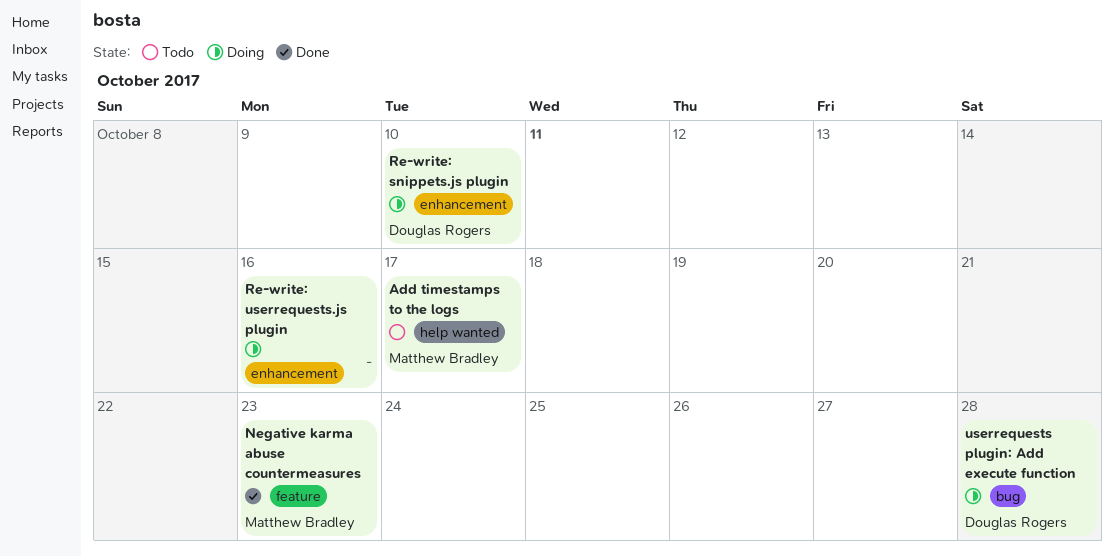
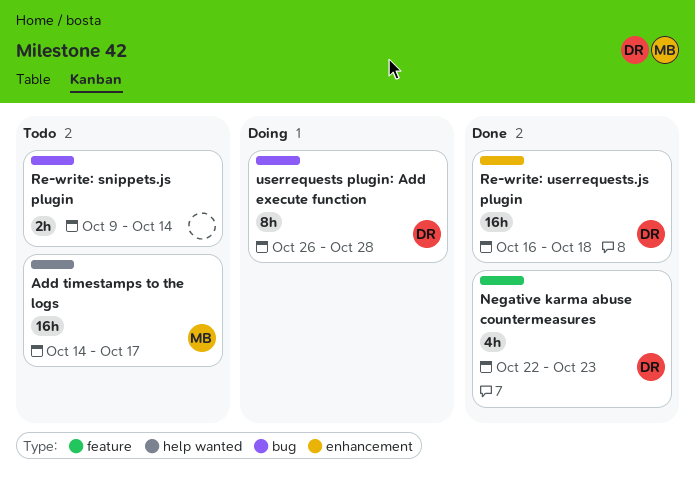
Negative karma abuse countermeasures, owner: Matthew Bradley -> Douglas Rogers
Re-write: snippets.js plugin, status: Doing -> Todo
Re-write: snippets.js plugin, owner: Douglas Rogers -> none
Re-write: snippets.js plugin, label: enhancement -> bug
Re-write: snippets.js plugin, due: Oct 10 -> Oct 14
Re-write: userrequests.js plugin, status: Doing -> Done
Re-write: userrequests.js plugin, owner: none -> Douglas Rogers
Re-write: userrequests.js plugin, due: Oct 16 -> Oct 18

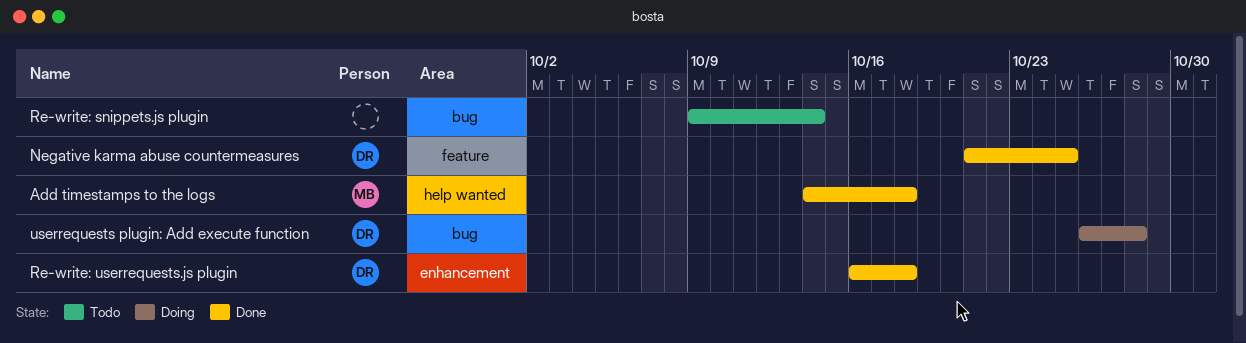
Add timestamps to the logs, status: Todo -> Done
Add timestamps to the logs, due: Oct 17 -> Oct 18
Negative karma abuse countermeasures, start: Oct 22 -> Oct 21
Negative karma abuse countermeasures, due: Oct 23 -> Oct 25

